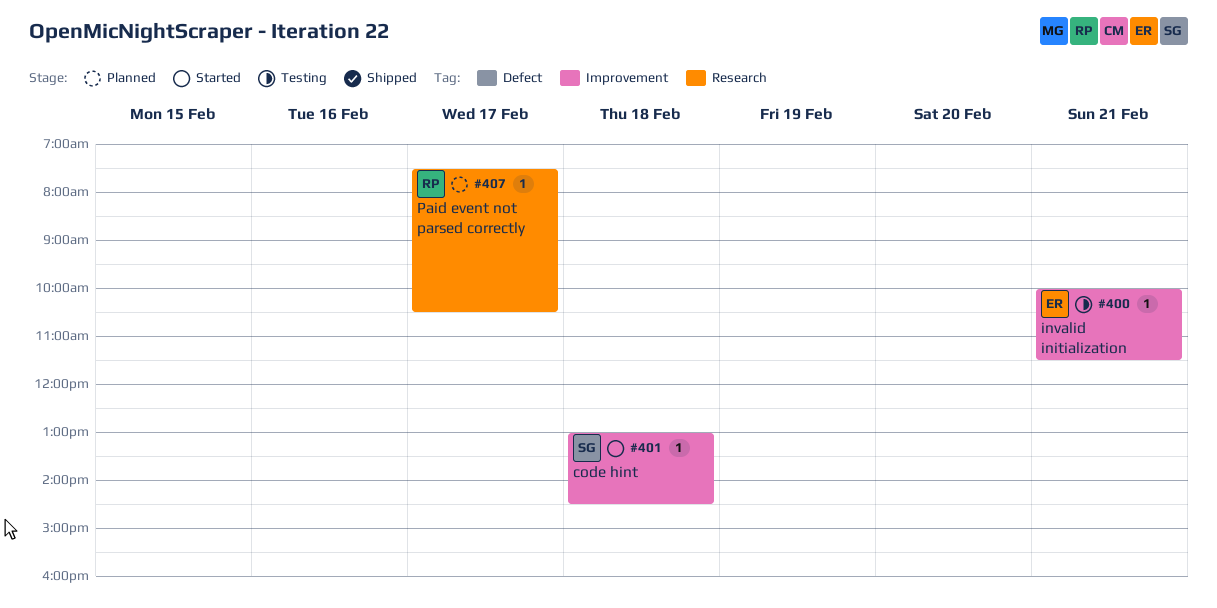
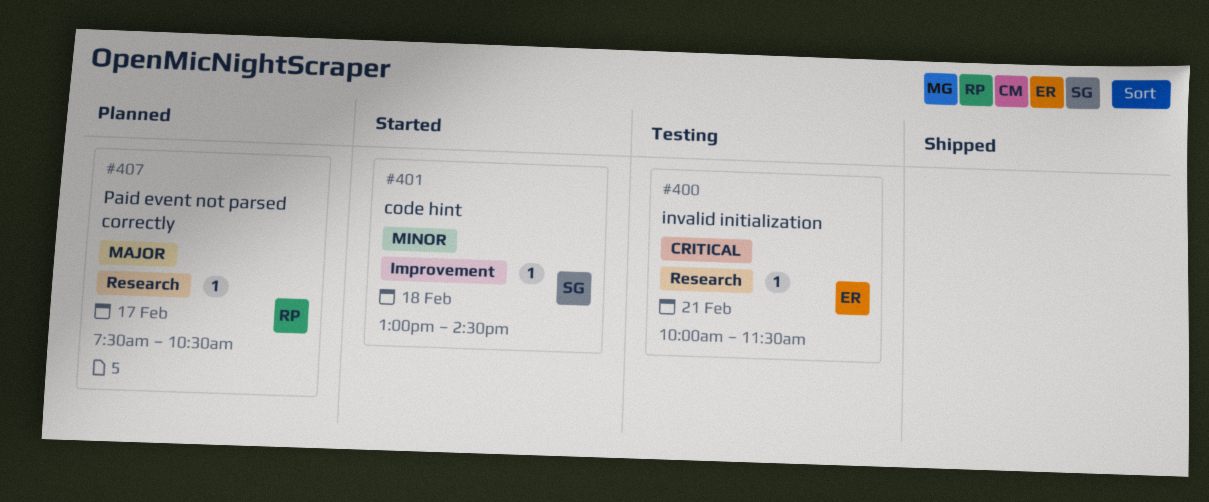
#400, label: Improvement -> Research

